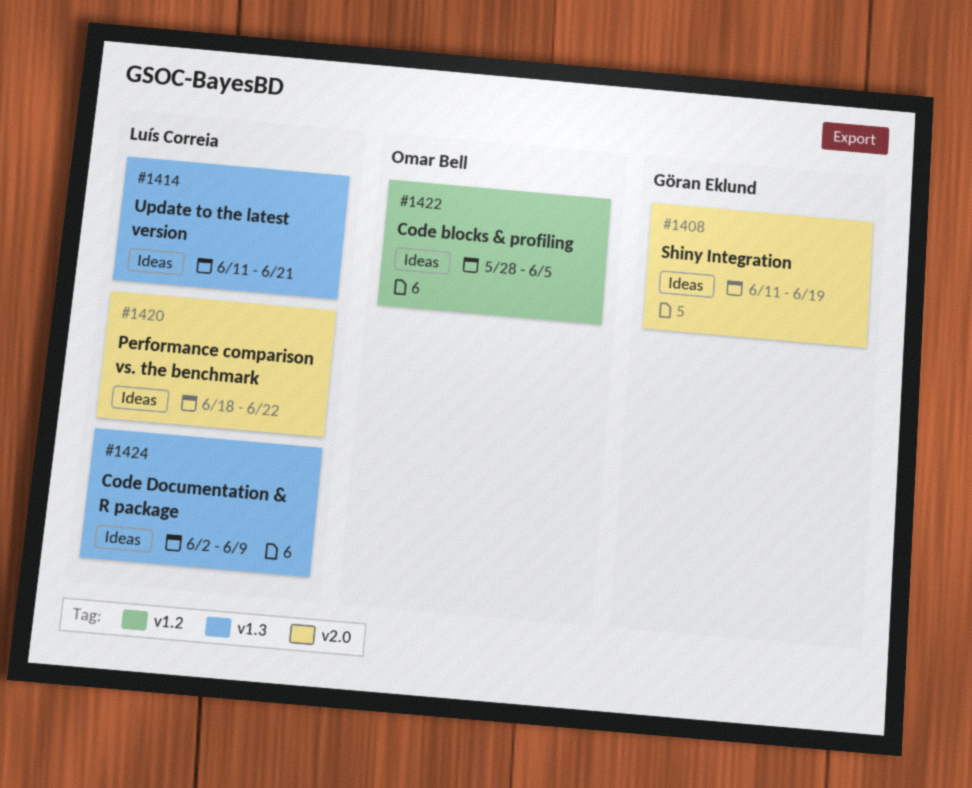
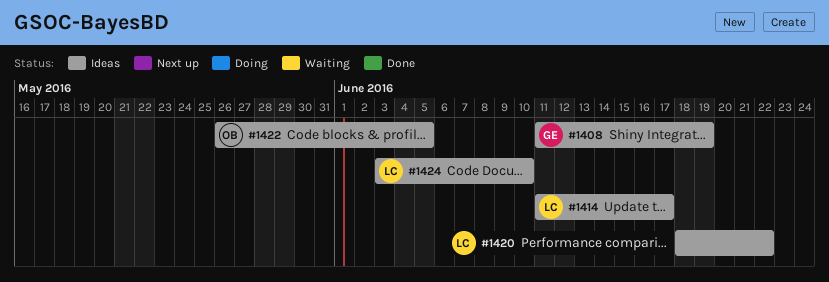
#1414, due: Jun 21 -> Jun 17
#1422, start: May 28 -> May 26
#1424, start: Jun 2 -> Jun 3
#1424, due: Jun 9 -> Jun 10

